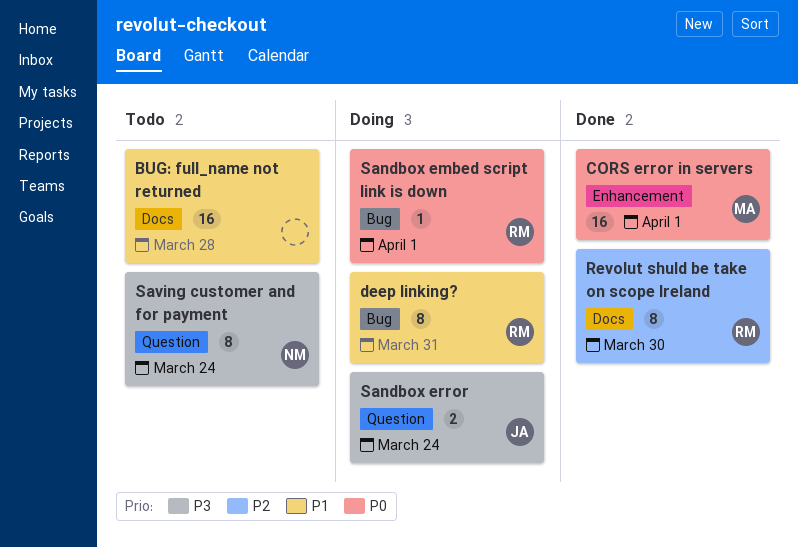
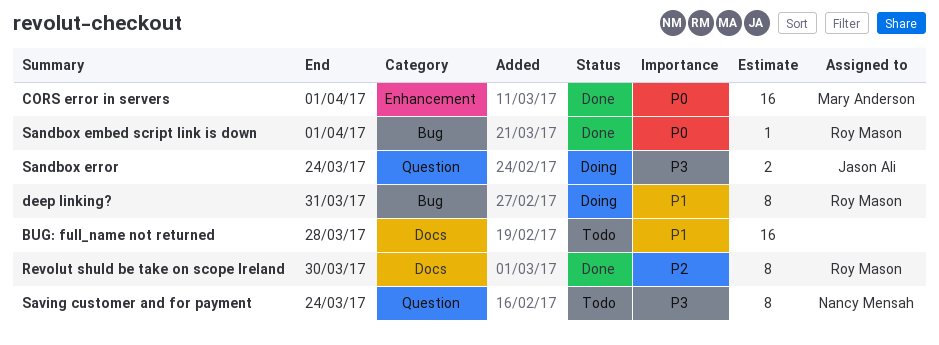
Sandbox embed script link is down, status: Doing -> Done

